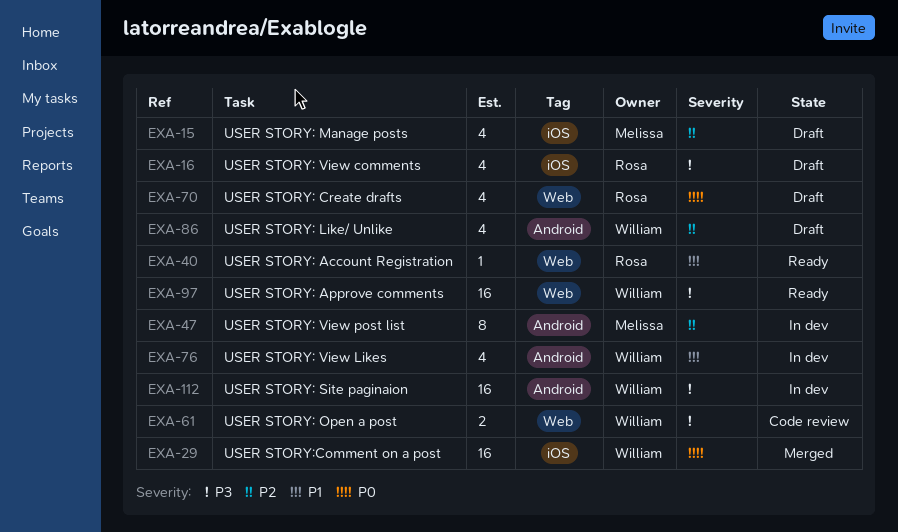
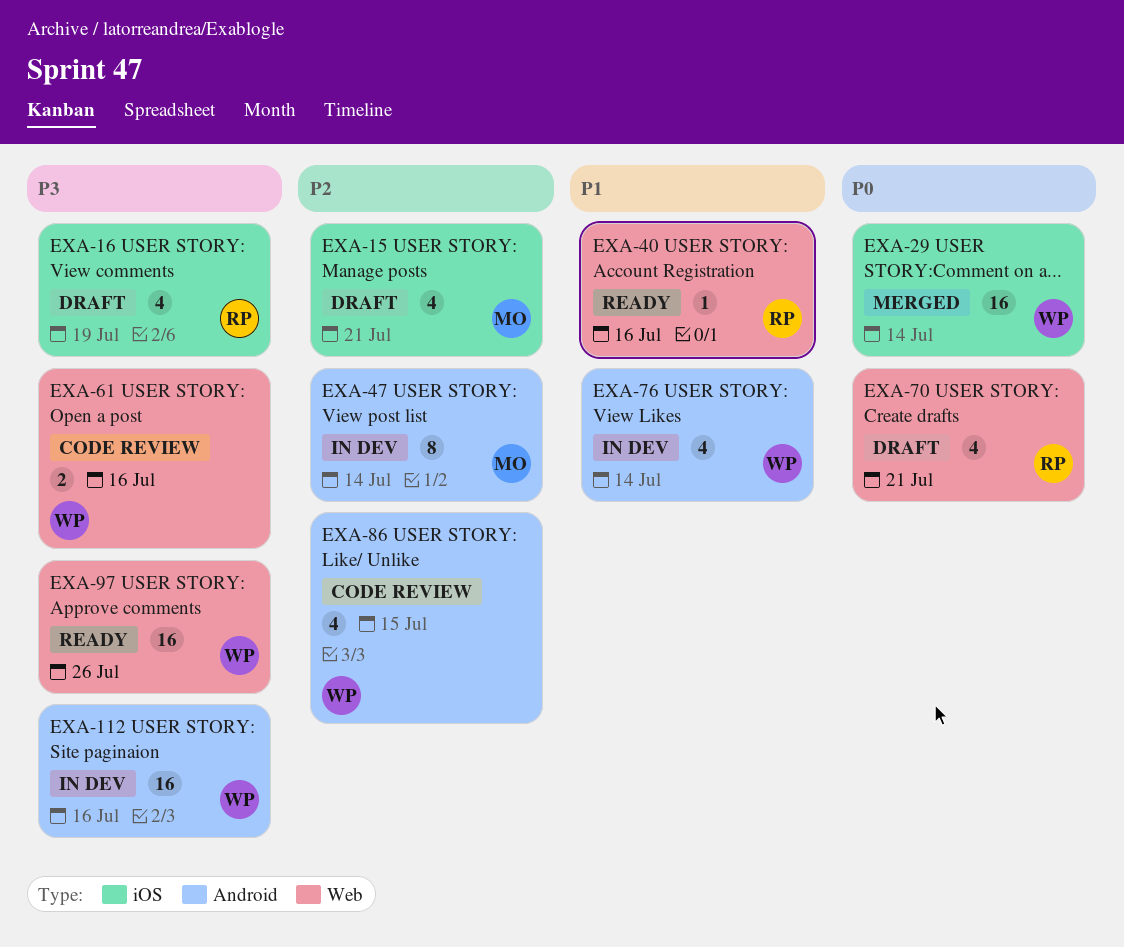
EXA-86, status: Draft -> Code review

